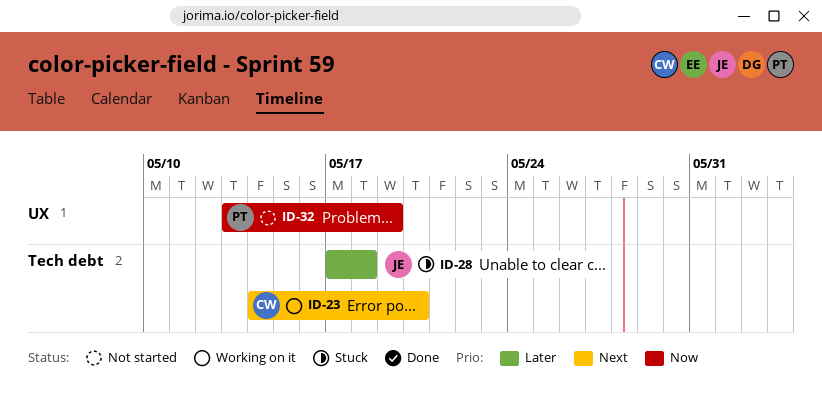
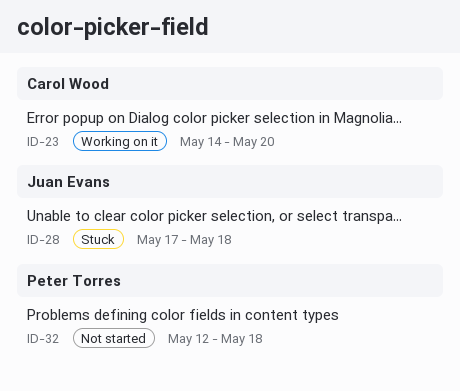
ID-32, start: May 13 -> May 12
ID-32, due: May 19 -> May 18

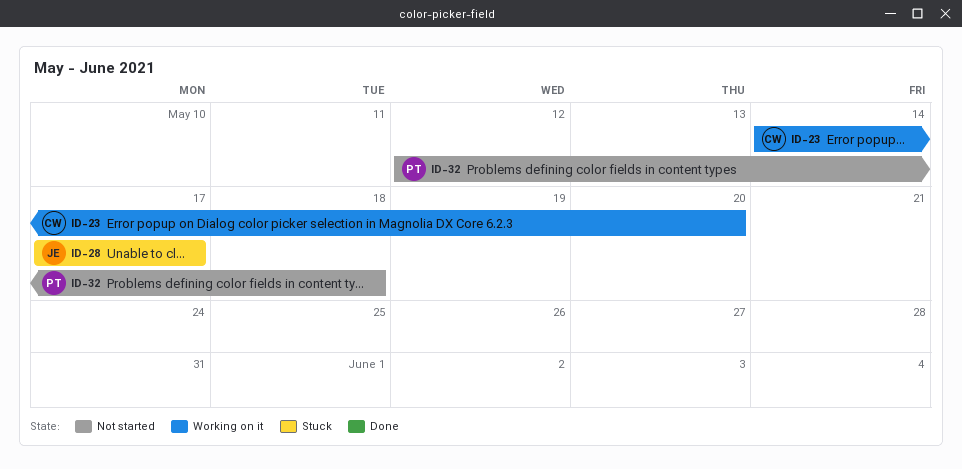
ID-28, due: May 18 -> May 17

